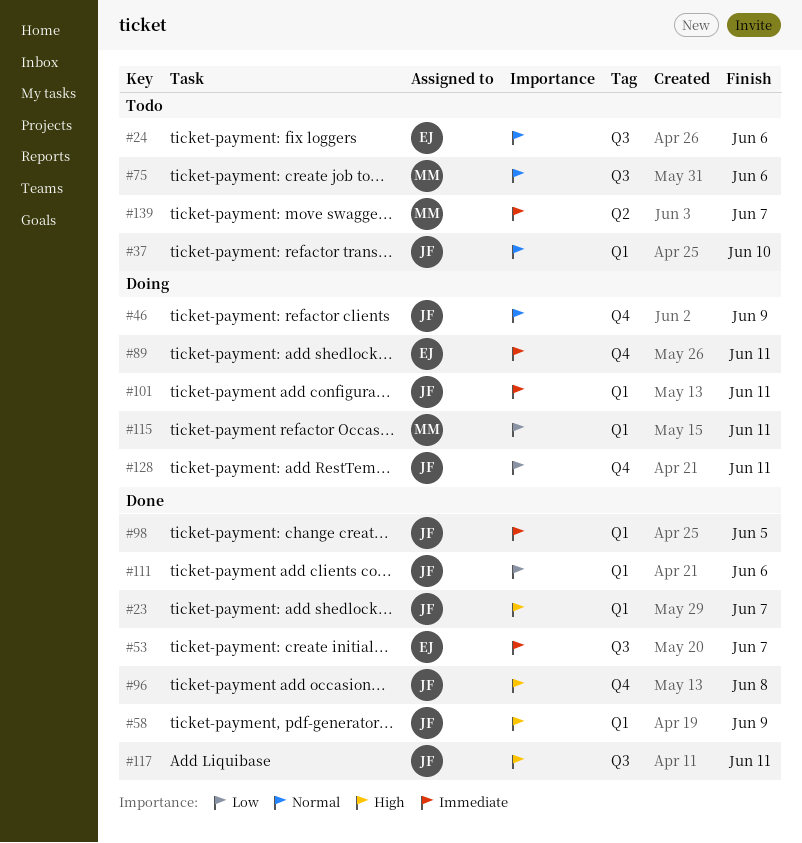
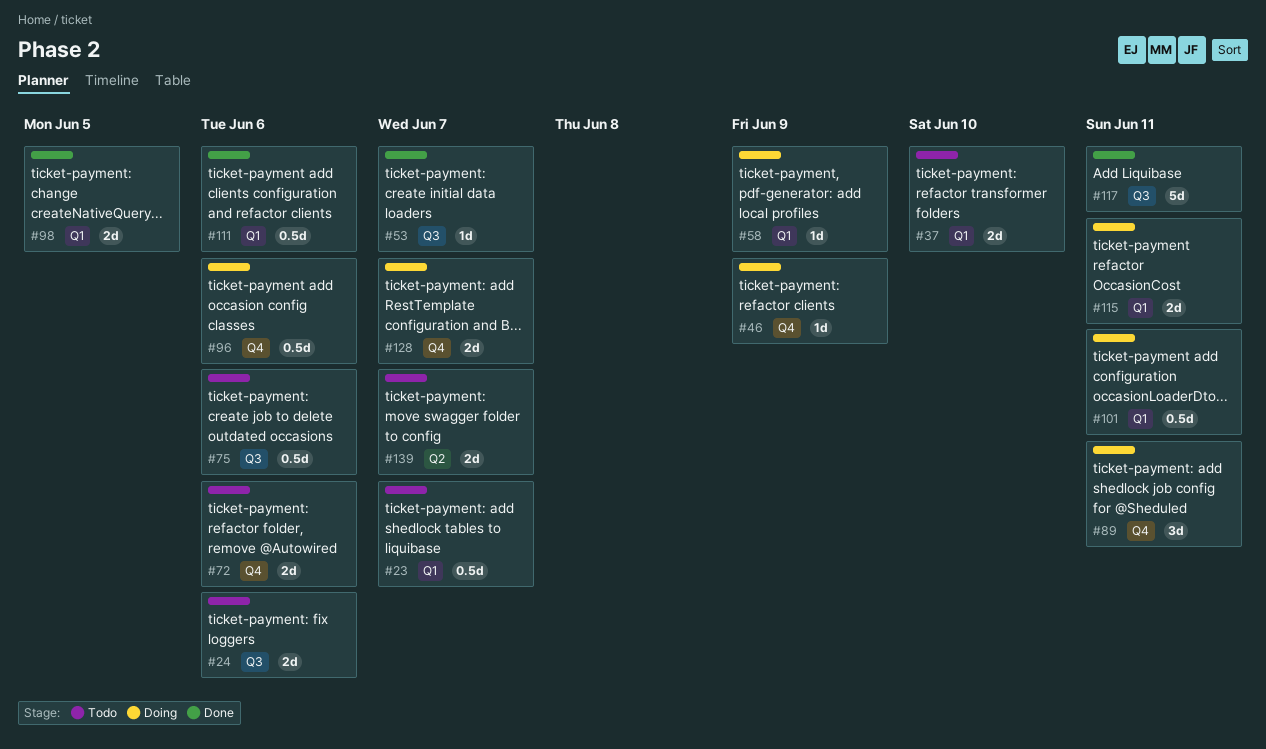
#23, status: Done -> Todo
#58, status: Done -> Doing
#72: none -> present
#96, status: Done -> Doing
#96, due: Jun 8 -> Jun 6
#128, due: Jun 11 -> Jun 7

